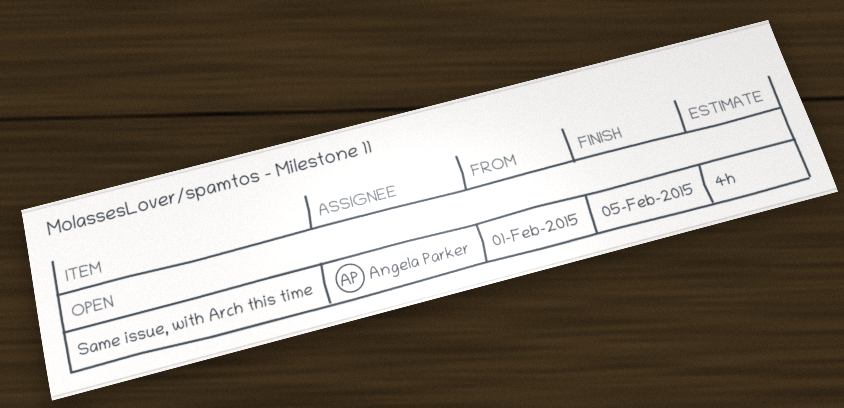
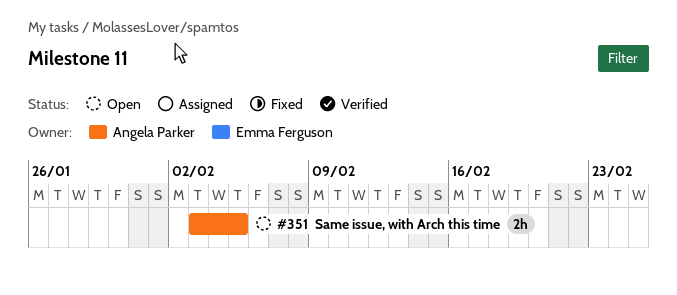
Same issue, with Arch this time, estimate: 4h -> 2h
Same issue, with Arch this time, start: Feb 1 -> Feb 3

